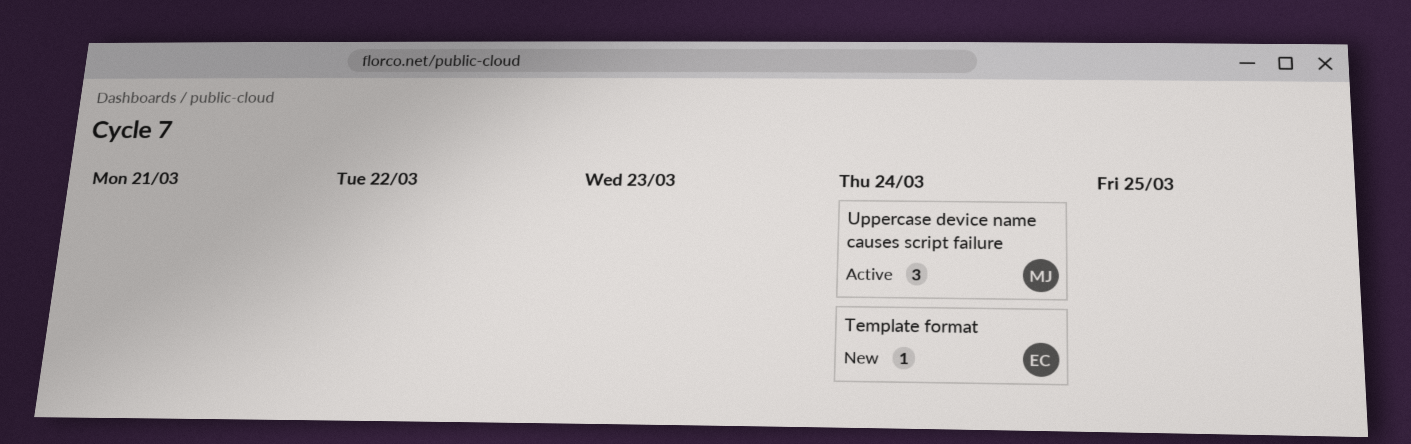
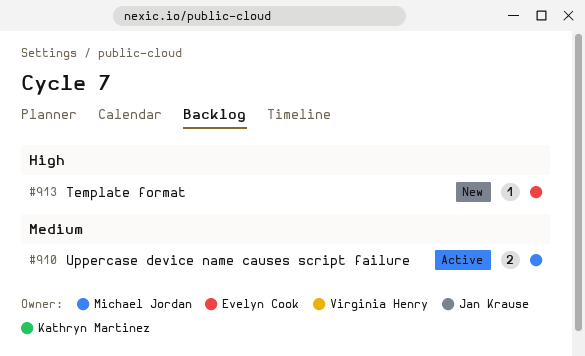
Uppercase device name causes script failure, estimate: 3 -> 2

